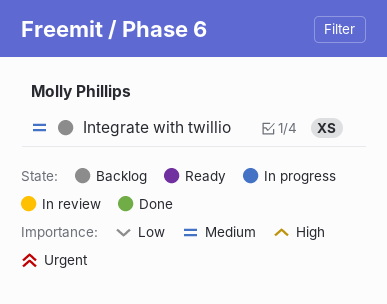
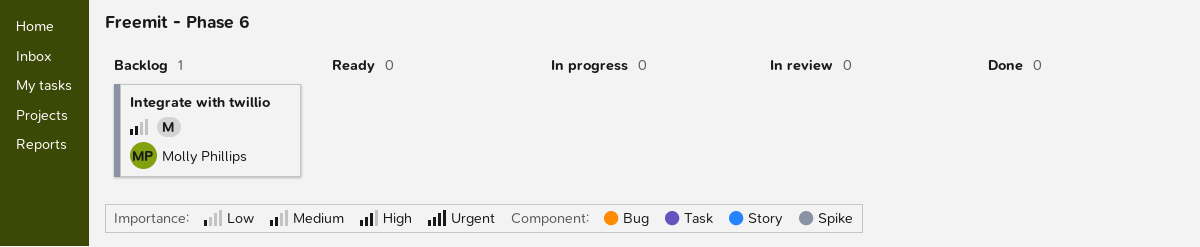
Integrate with twillio, estimate: XS -> M

